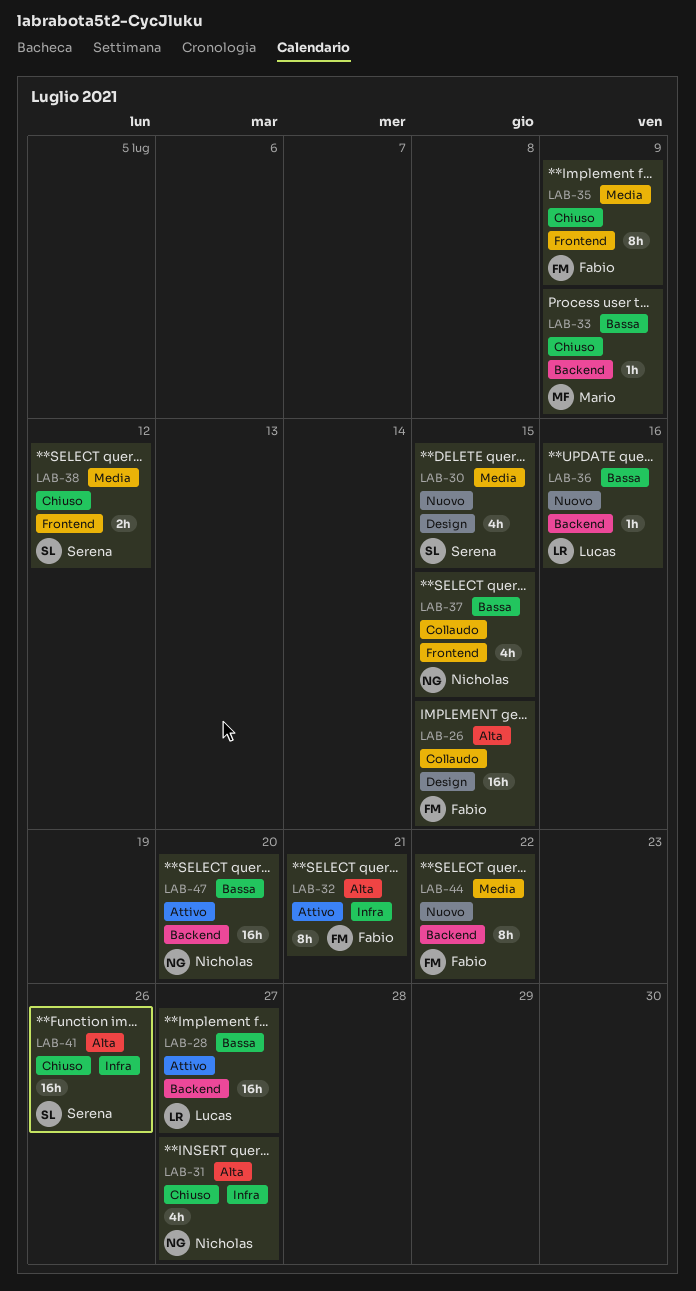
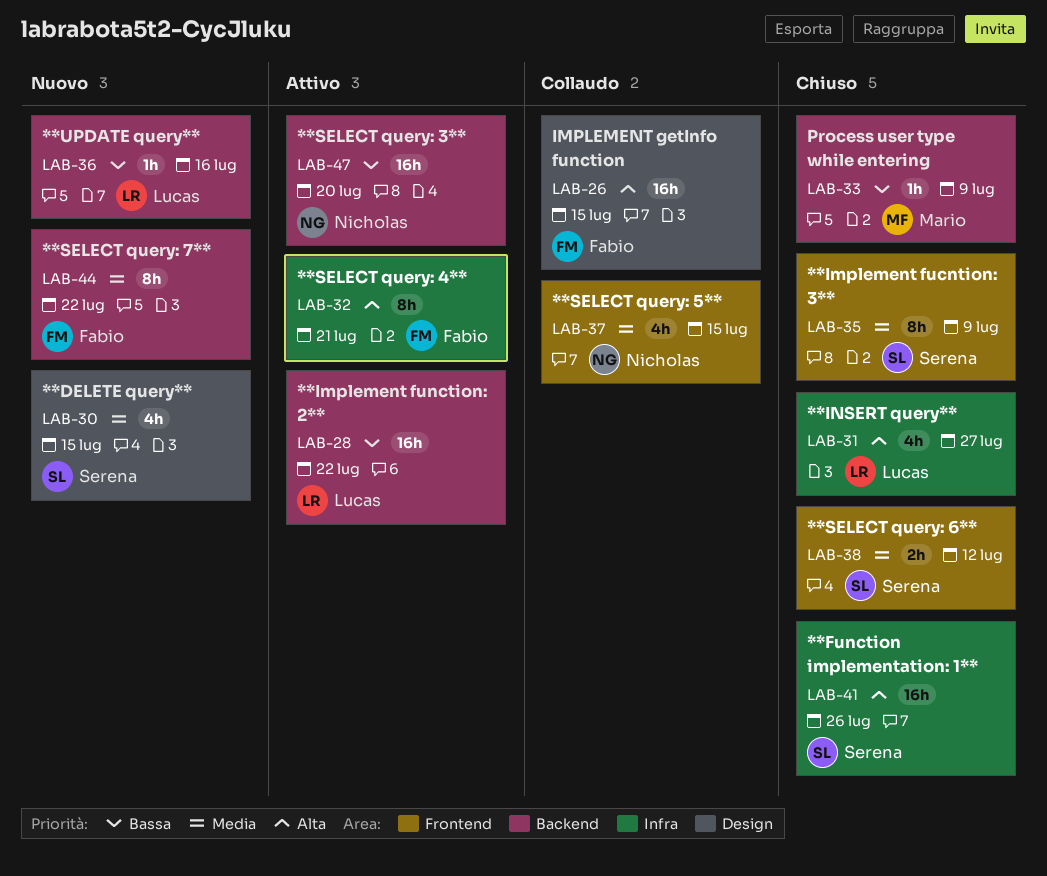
LAB-28, due: Jul 27 -> Jul 22
LAB-31, owner: Nicholas -> Lucas
LAB-35, owner: Fabio -> Serena
LAB-37, priority: Bassa -> Media

